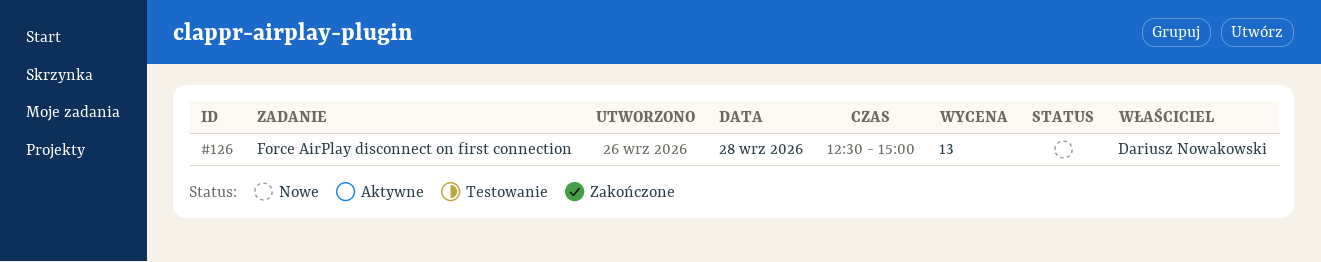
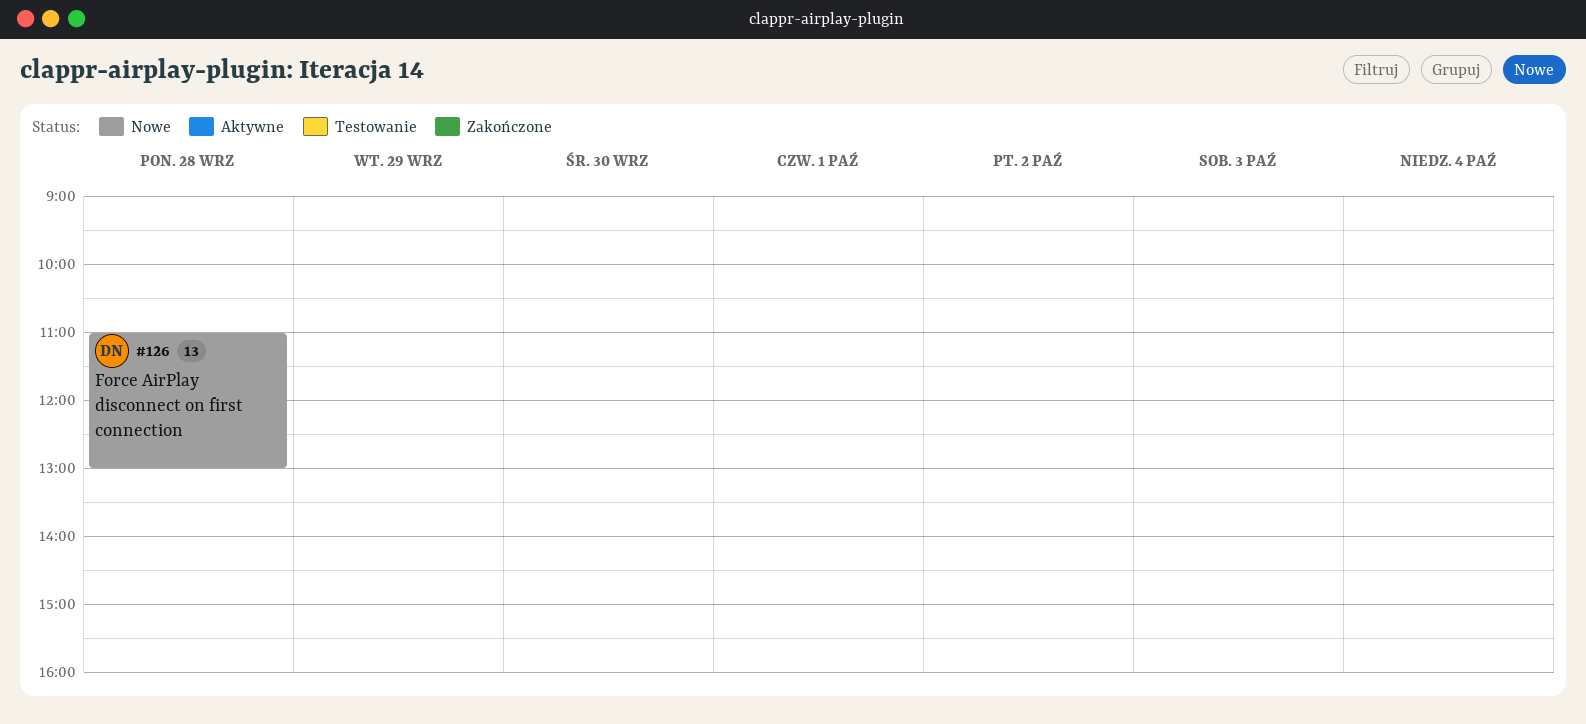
#126, begins: 12:30 -> 11:00
#126, ends: 15:00 -> 13:00

